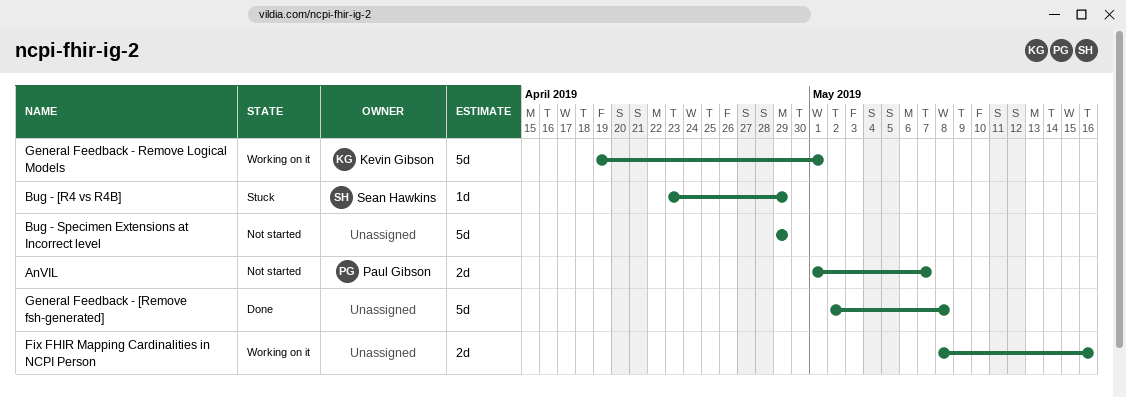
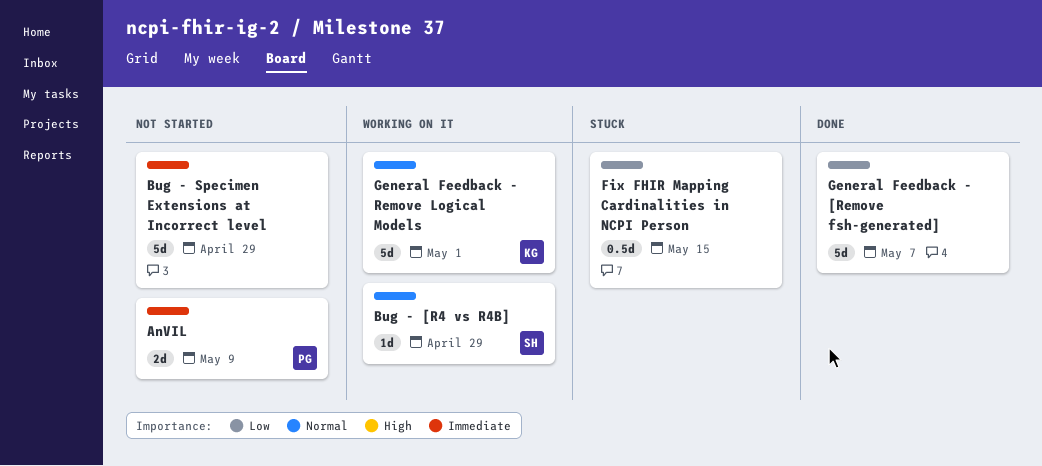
AnVIL, due: May 7 -> May 9
Bug - [R4 vs R4B], status: Stuck -> Working on it
Fix FHIR Mapping Cardinalities in NCPI Person, status: Working on it -> Stuck
Fix FHIR Mapping Cardinalities in NCPI Person, estimate: 2d -> 0.5d
Fix FHIR Mapping Cardinalities in NCPI Person, due: May 16 -> May 15
General Feedback - [Remove fsh-generated], due: May 8 -> May 7

